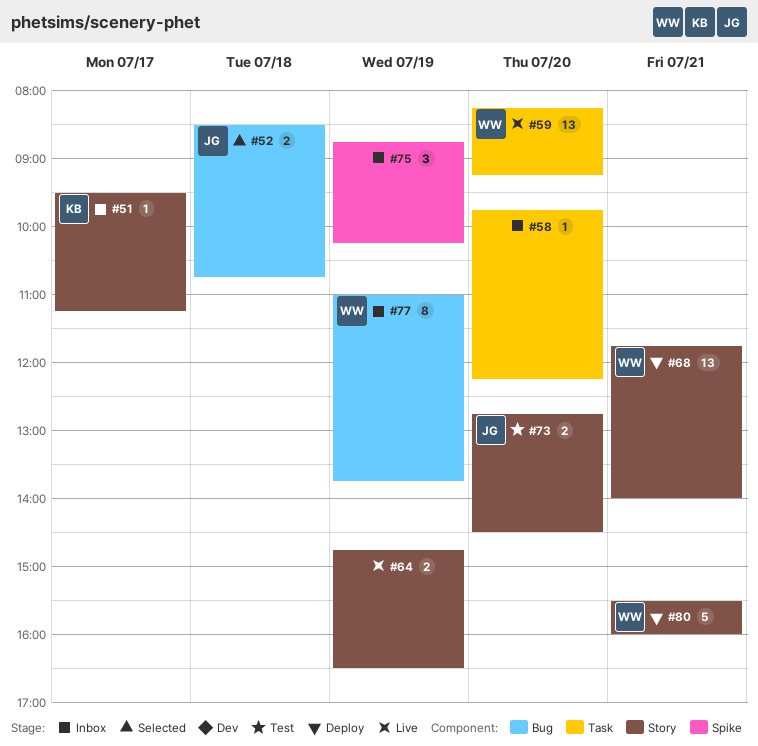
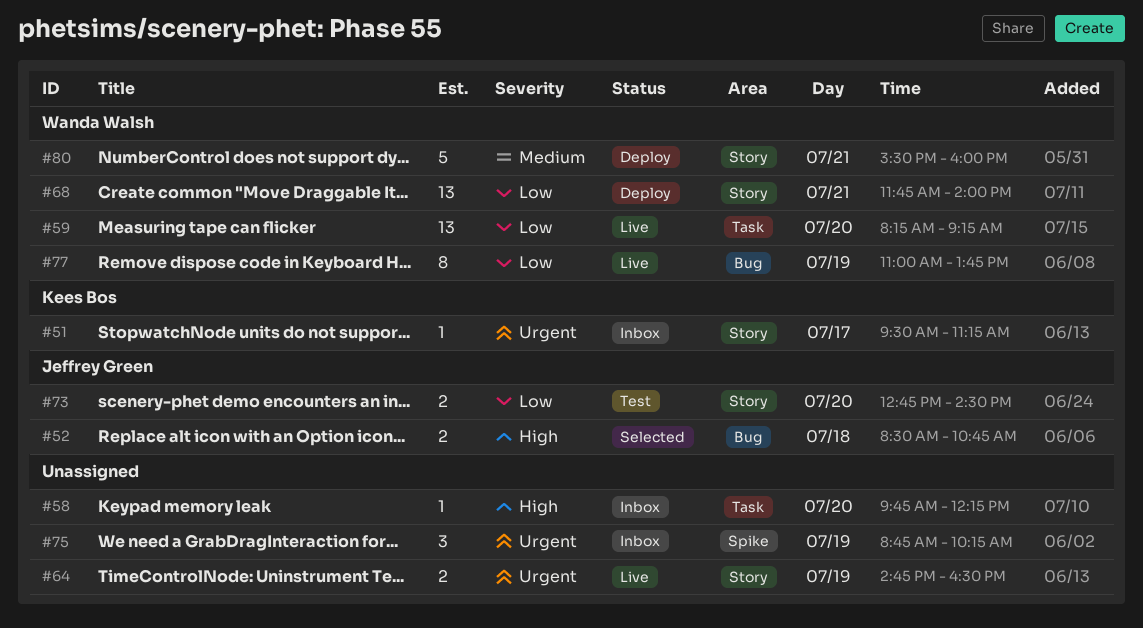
#77, status: Inbox -> Live

